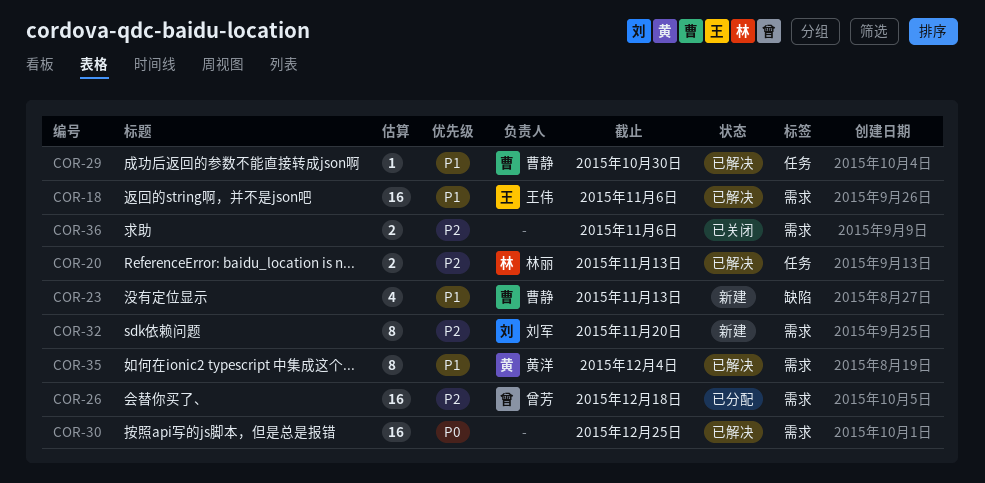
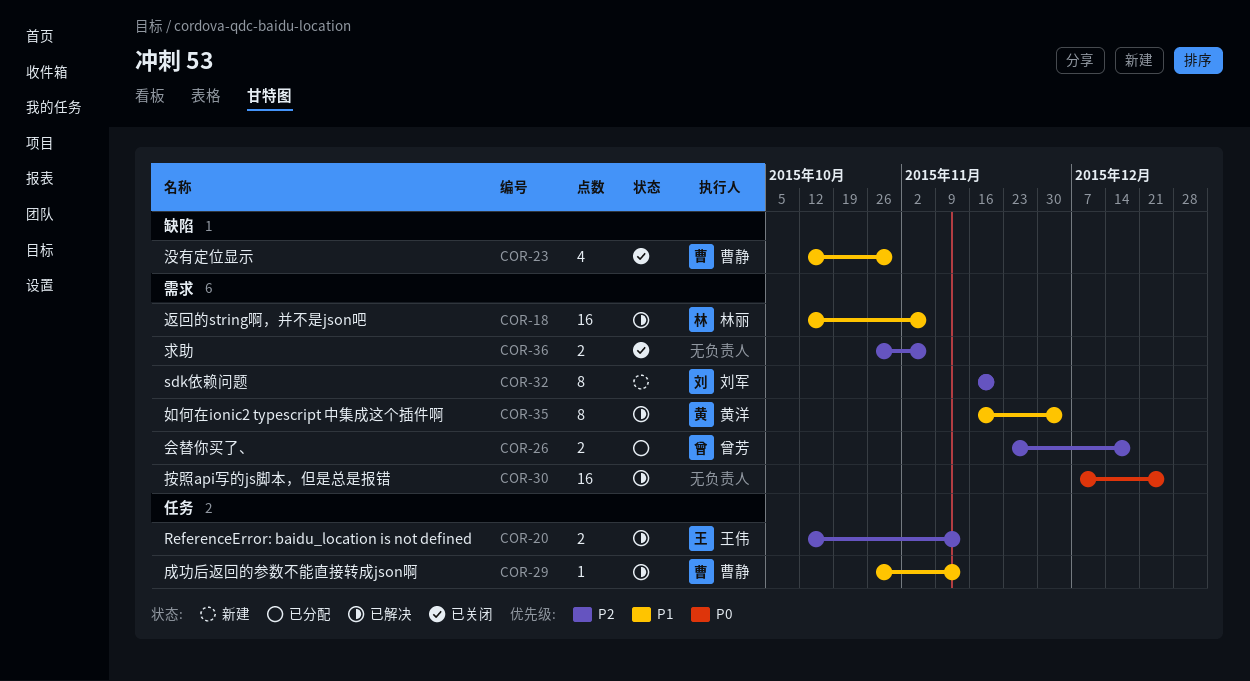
COR-18, owner: 王伟 -> 林丽
COR-20, owner: 林丽 -> 王伟
COR-23, status: 新建 -> 已关闭
COR-23, due: Nov 13 -> Oct 30
COR-26, estimate: 16 -> 2
COR-29, due: Oct 30 -> Nov 13

